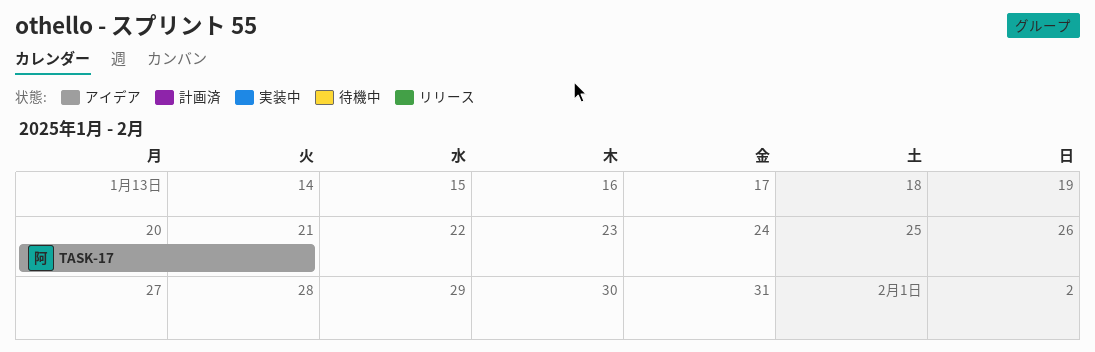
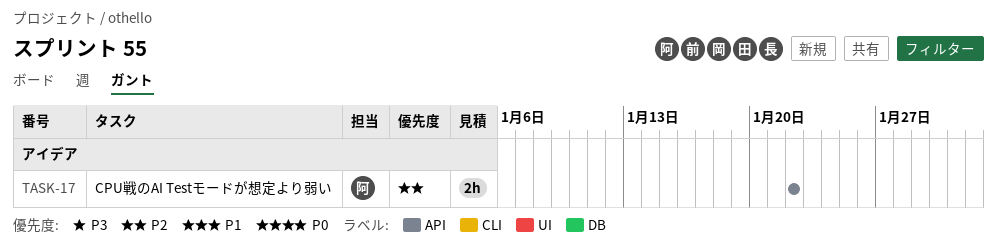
TASK-17, start: Jan 20 -> Jan 22
TASK-17, due: Jan 21 -> Jan 22

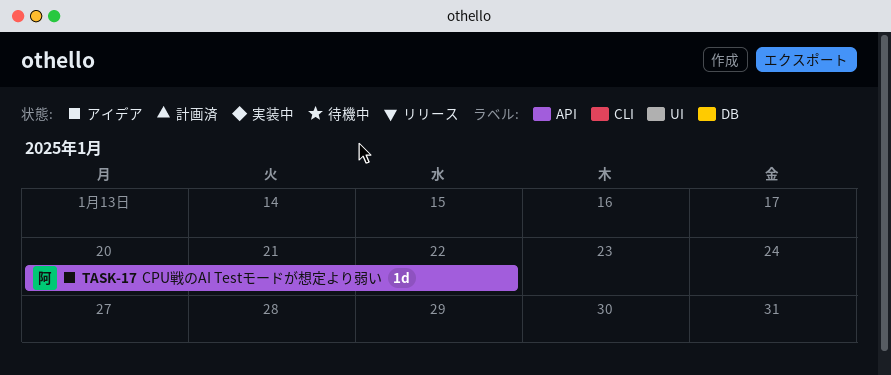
TASK-17, estimate: 2h -> 1d
TASK-17, start: Jan 22 -> Jan 20

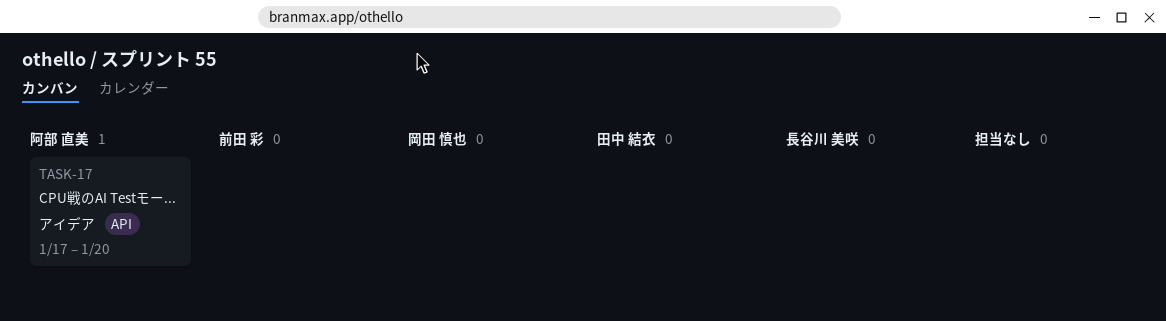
TASK-17, start: Jan 20 -> Jan 17
TASK-17, due: Jan 22 -> Jan 20

